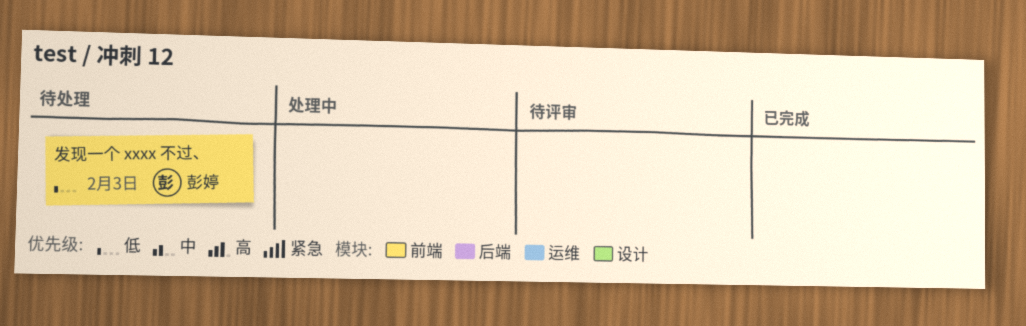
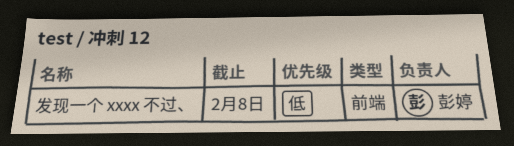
发现一个 xxxx 不过、, due: Feb 3 -> Feb 8

